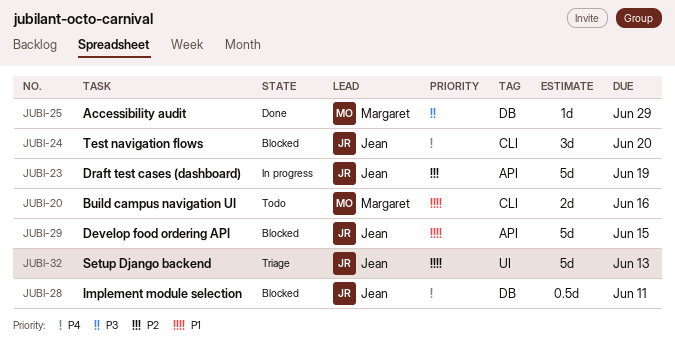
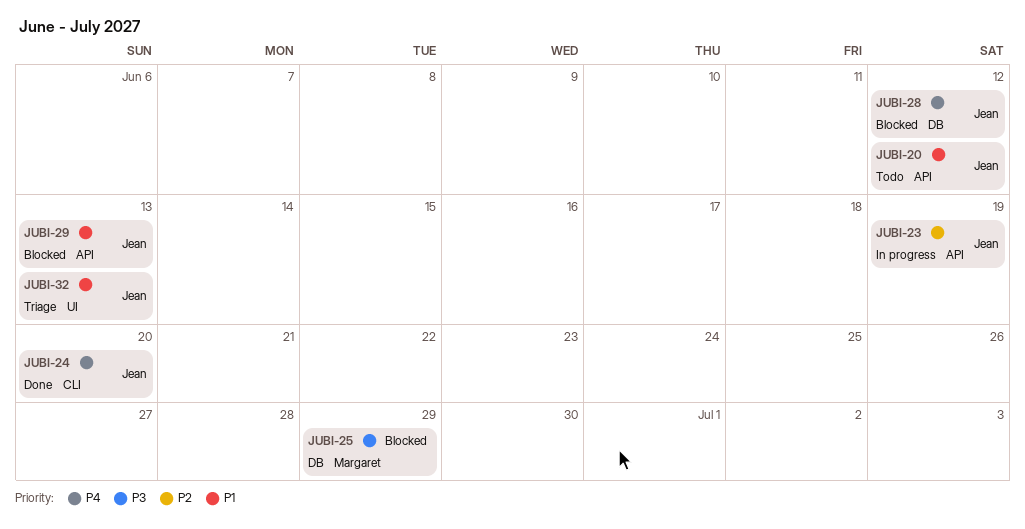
JUBI-20, owner: Margaret -> Jean
JUBI-20, label: CLI -> API
JUBI-20, due: Jun 16 -> Jun 12
JUBI-24, status: Blocked -> Done
JUBI-25, status: Done -> Blocked
JUBI-28, due: Jun 11 -> Jun 12
JUBI-29, due: Jun 15 -> Jun 13

